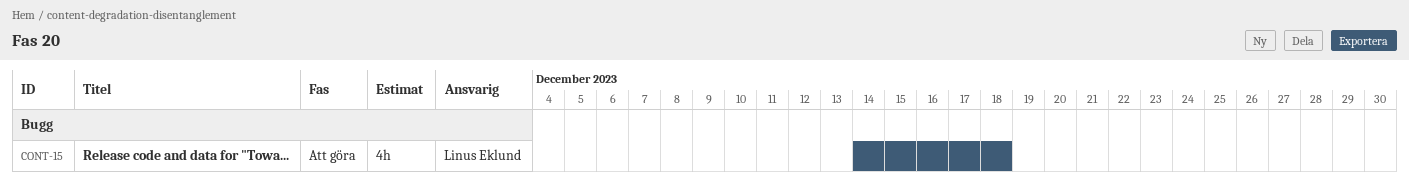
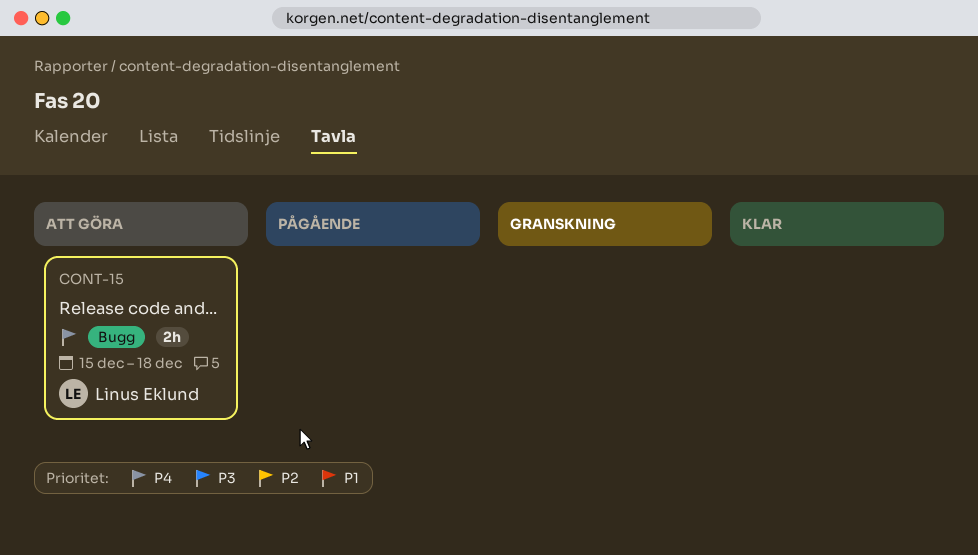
CONT-15, estimate: 4h -> 2h
CONT-15, start: Dec 14 -> Dec 15

